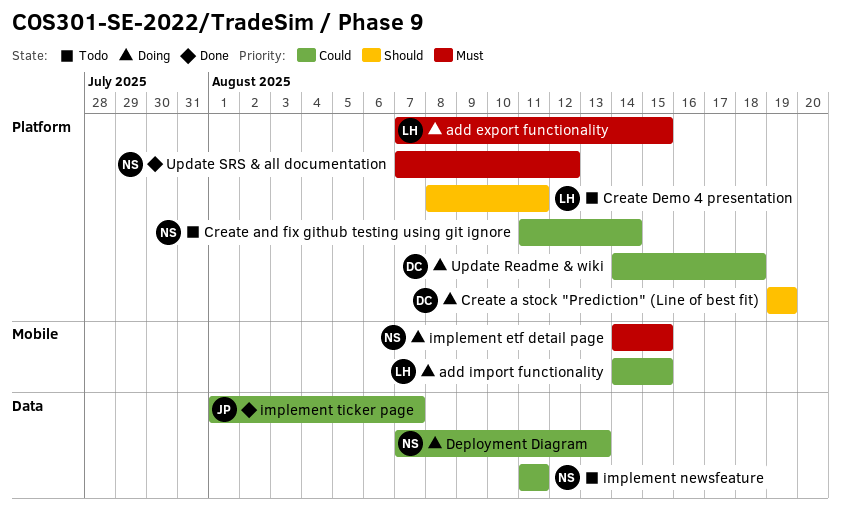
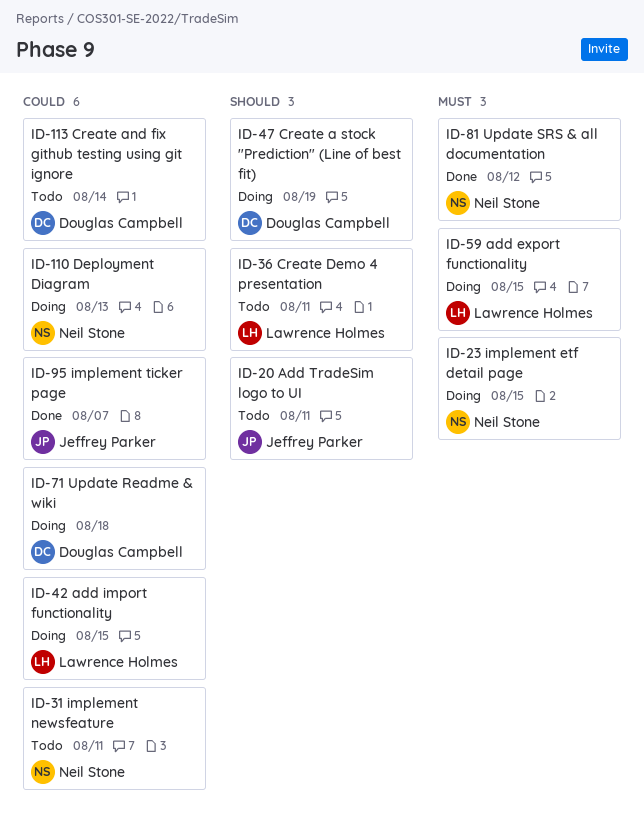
Add TradeSim logo to UI: none -> present
Create and fix github testing using git ignore, owner: Neil Stone -> Douglas Campbell

